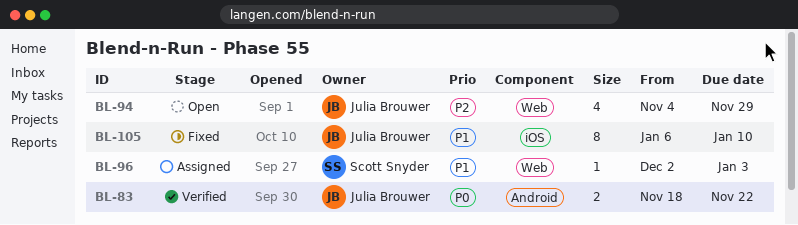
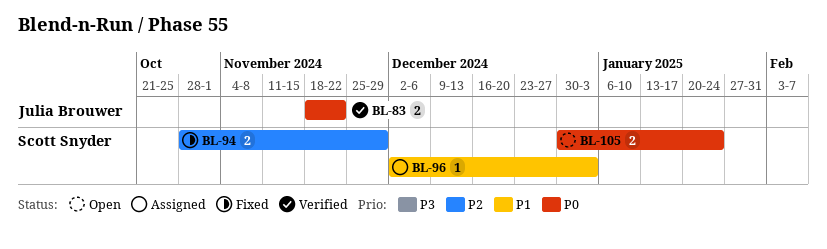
BL-94, status: Open -> Fixed
BL-94, owner: Julia Brouwer -> Scott Snyder
BL-94, estimate: 4 -> 2
BL-94, start: Nov 4 -> Oct 28
BL-105, status: Fixed -> Open
BL-105, owner: Julia Brouwer -> Scott Snyder
BL-105, priority: P1 -> P0
BL-105, estimate: 8 -> 2
BL-105, start: Jan 6 -> Dec 30
BL-105, due: Jan 10 -> Jan 24

